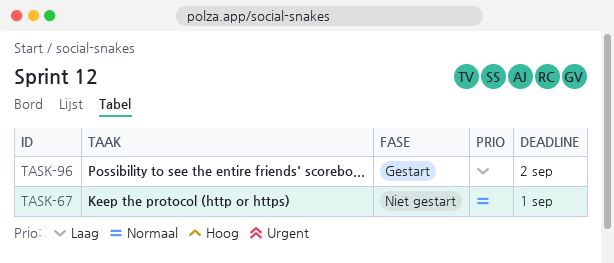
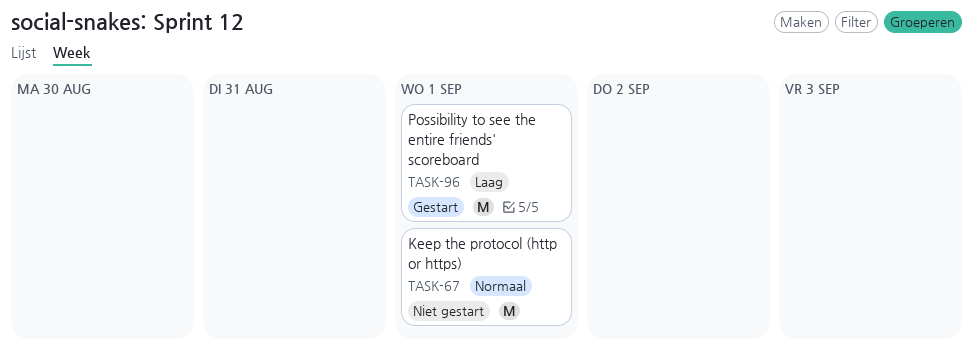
TASK-96, due: Sep 2 -> Sep 1

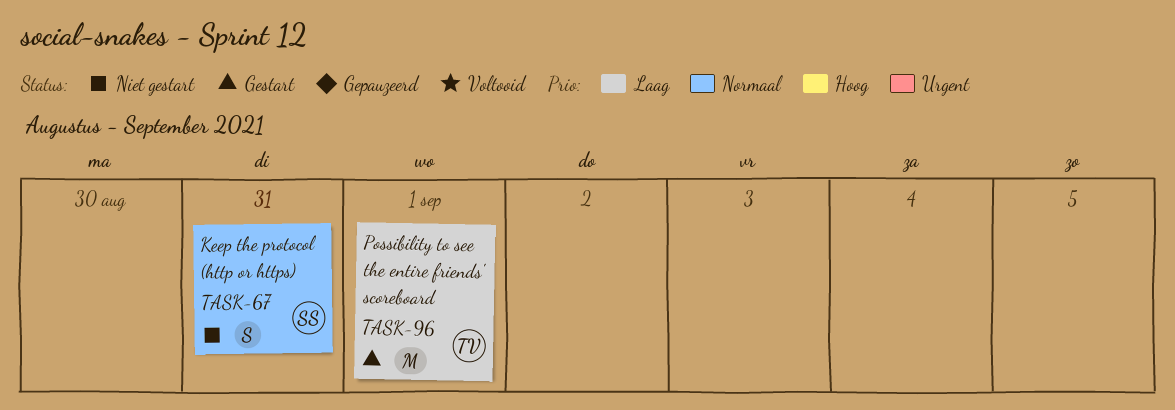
TASK-67, estimate: M -> S
TASK-67, due: Sep 1 -> Aug 31

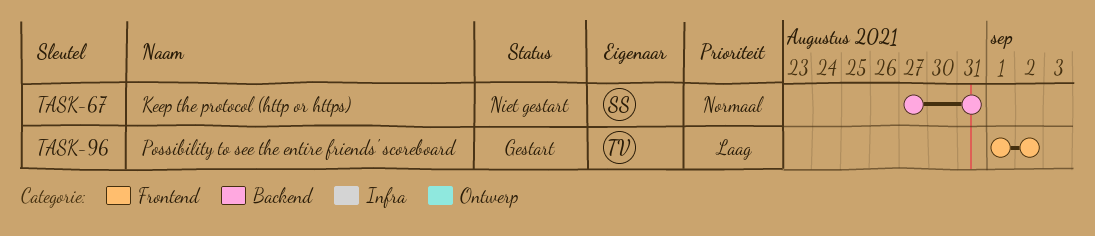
TASK-96, due: Sep 1 -> Sep 2

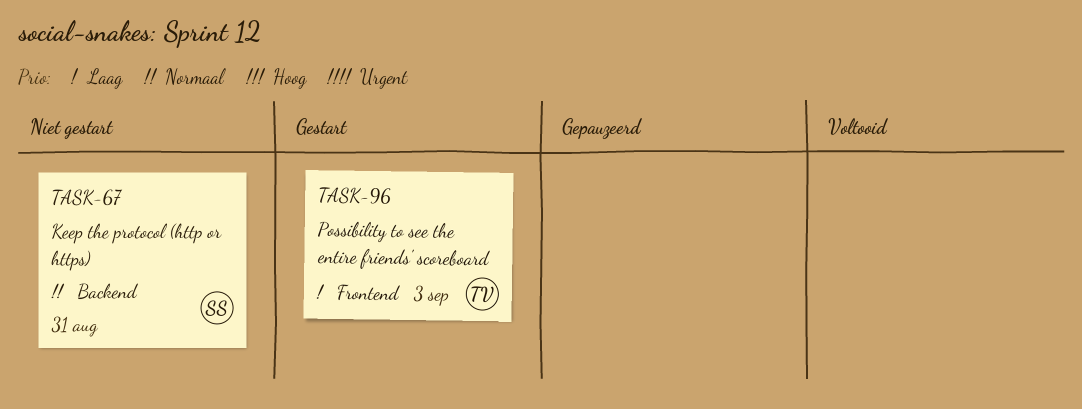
TASK-96, due: Sep 2 -> Sep 3

